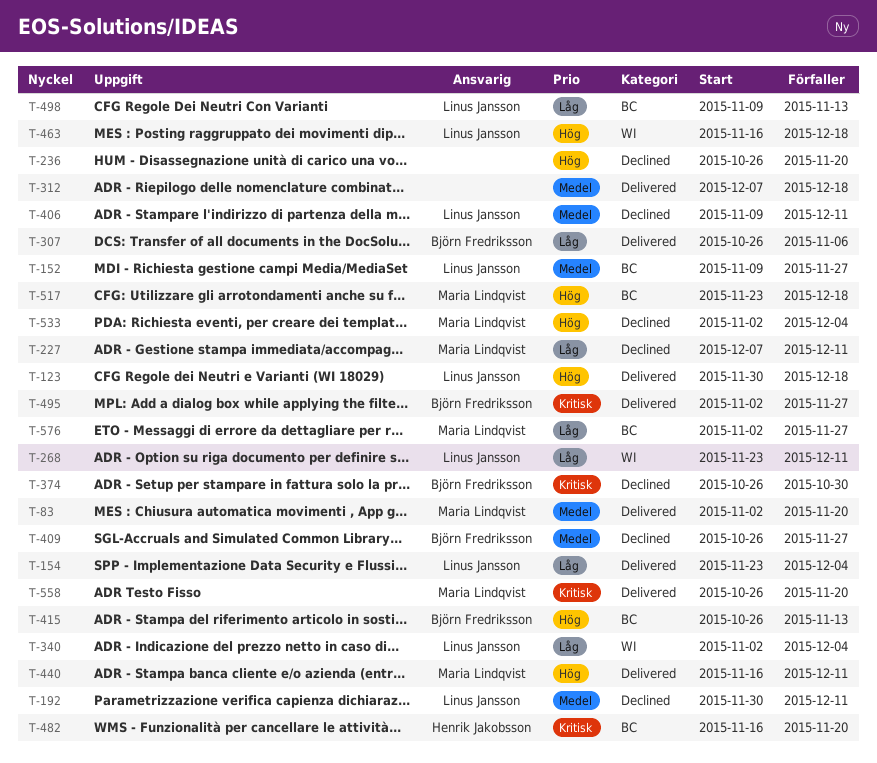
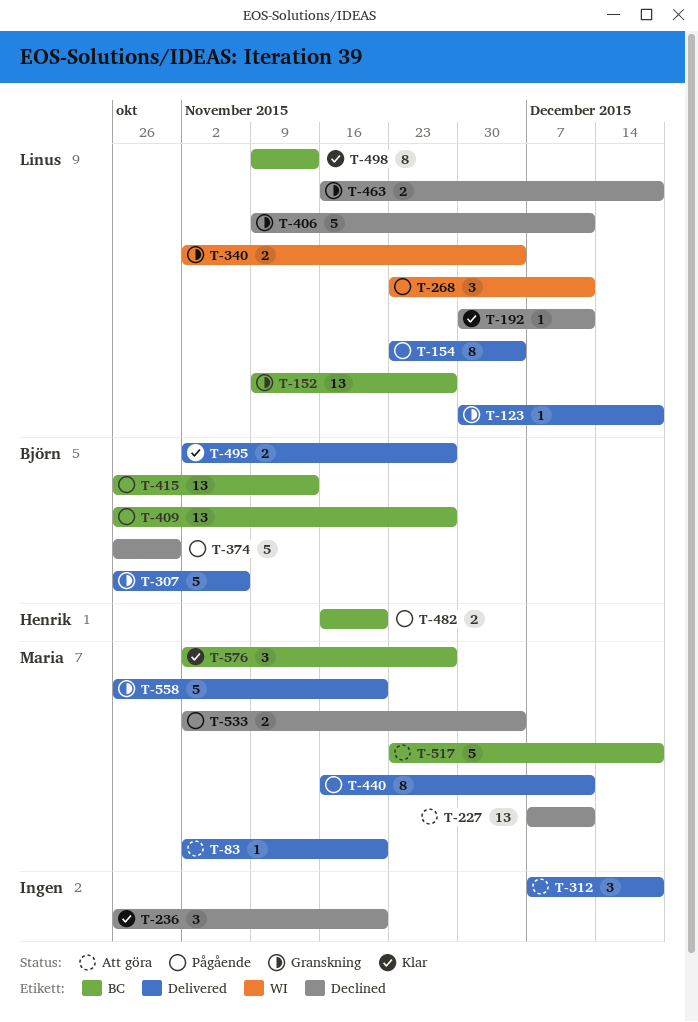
T-409, label: Declined -> BC
T-463, label: WI -> Declined

